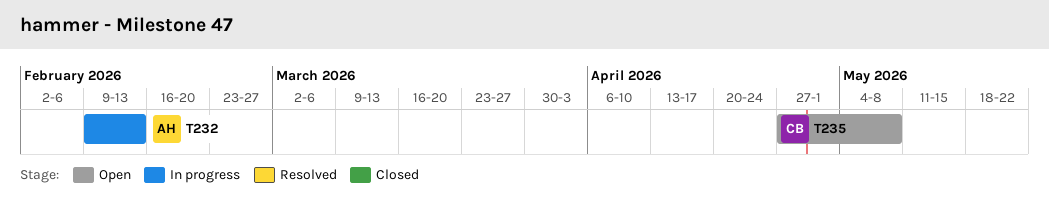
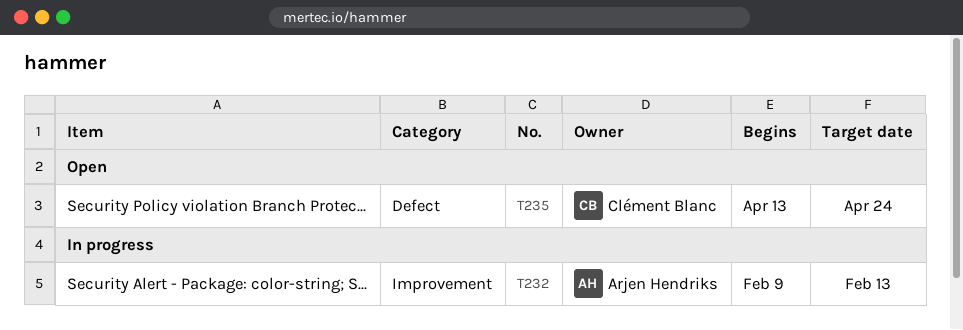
T235, start: Apr 27 -> Apr 13
T235, due: May 8 -> Apr 24

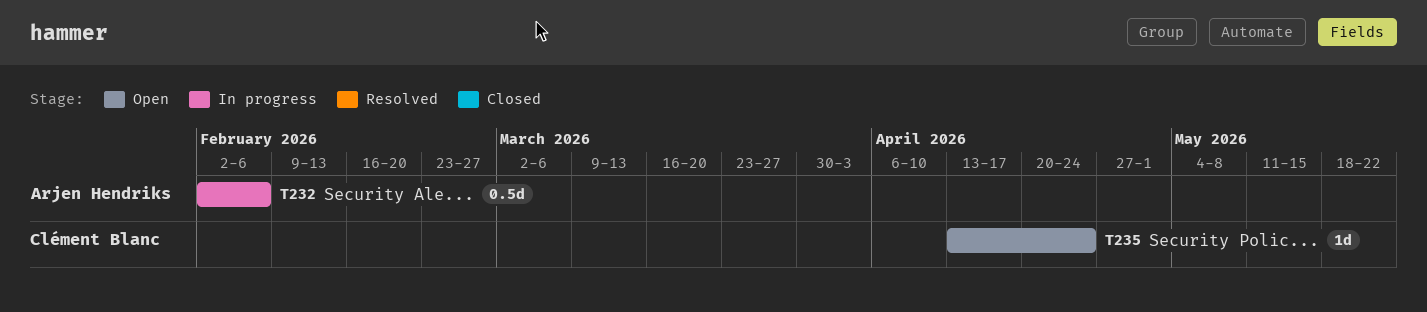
T232, start: Feb 9 -> Feb 2
T232, due: Feb 13 -> Feb 6

